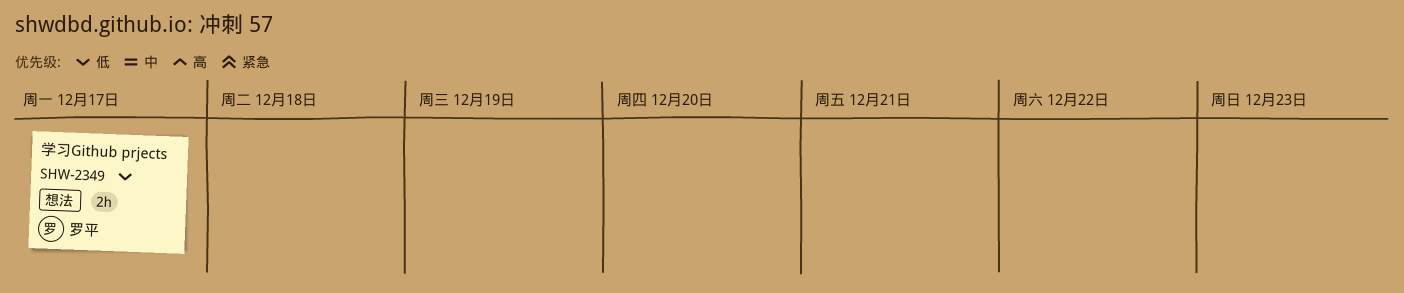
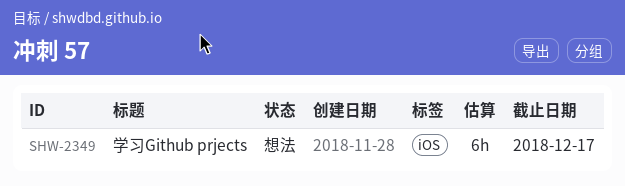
SHW-2349, estimate: 2h -> 6h

